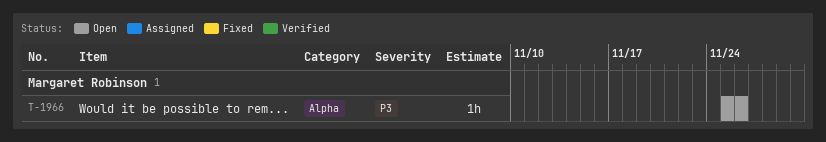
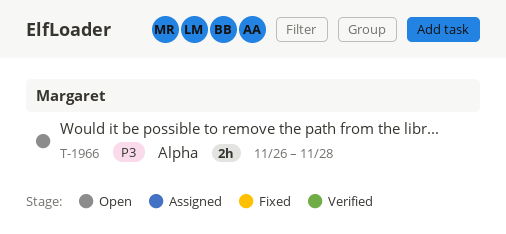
T-1966, estimate: 1h -> 2h
T-1966, start: Nov 25 -> Nov 26
T-1966, due: Nov 26 -> Nov 28

